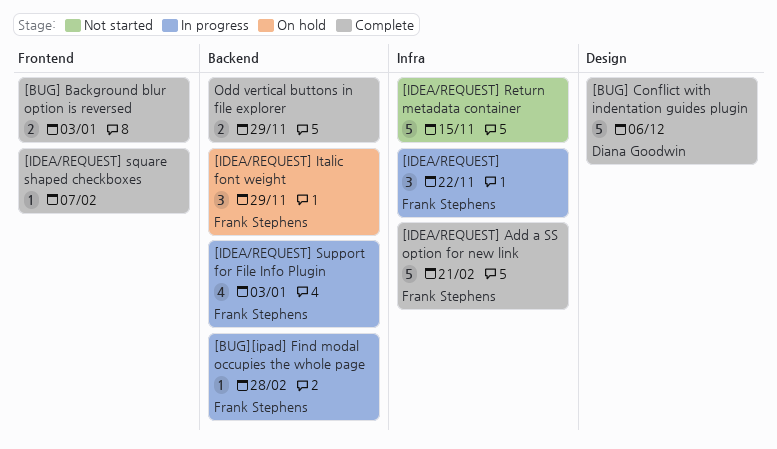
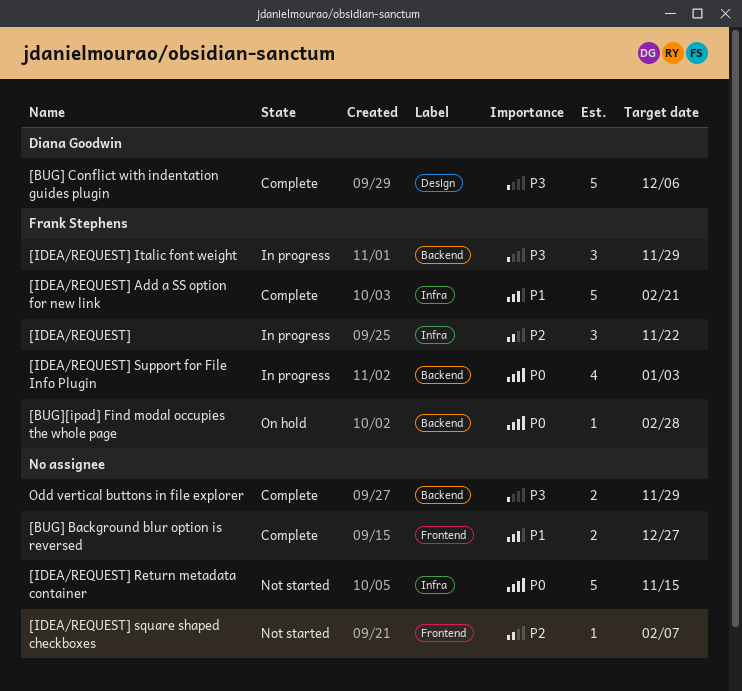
[BUG] Background blur option is reversed, due: Jan 3 -> Dec 27
[BUG][ipad] Find modal occupies the whole page, status: In progress -> On hold
[IDEA/REQUEST] Italic font weight, status: On hold -> In progress
[IDEA/REQUEST] square shaped checkboxes, status: Complete -> Not started

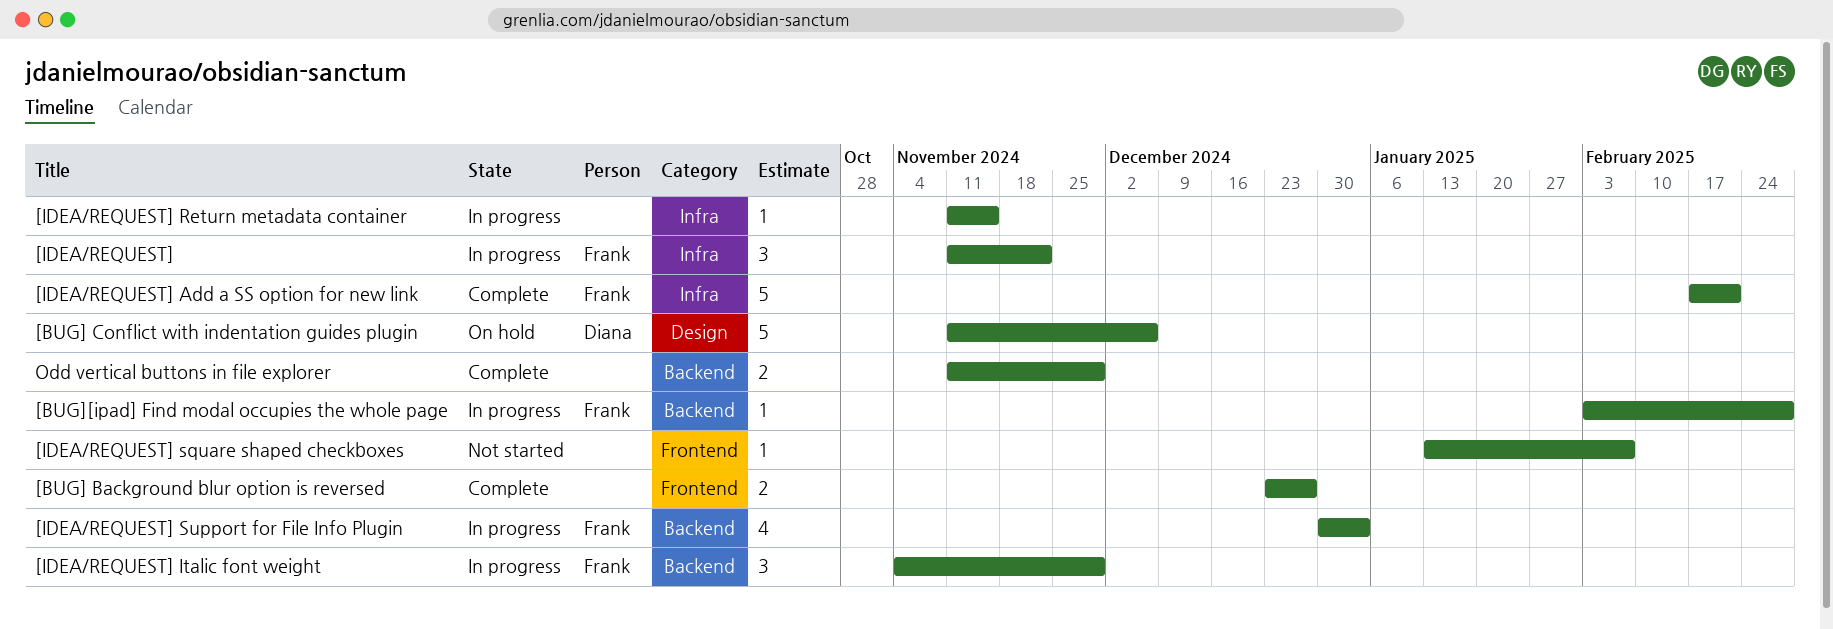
[BUG] Conflict with indentation guides plugin, status: Complete -> On hold
[BUG][ipad] Find modal occupies the whole page, status: On hold -> In progress
[IDEA/REQUEST] Return metadata container, status: Not started -> In progress
[IDEA/REQUEST] Return metadata container, estimate: 5 -> 1

